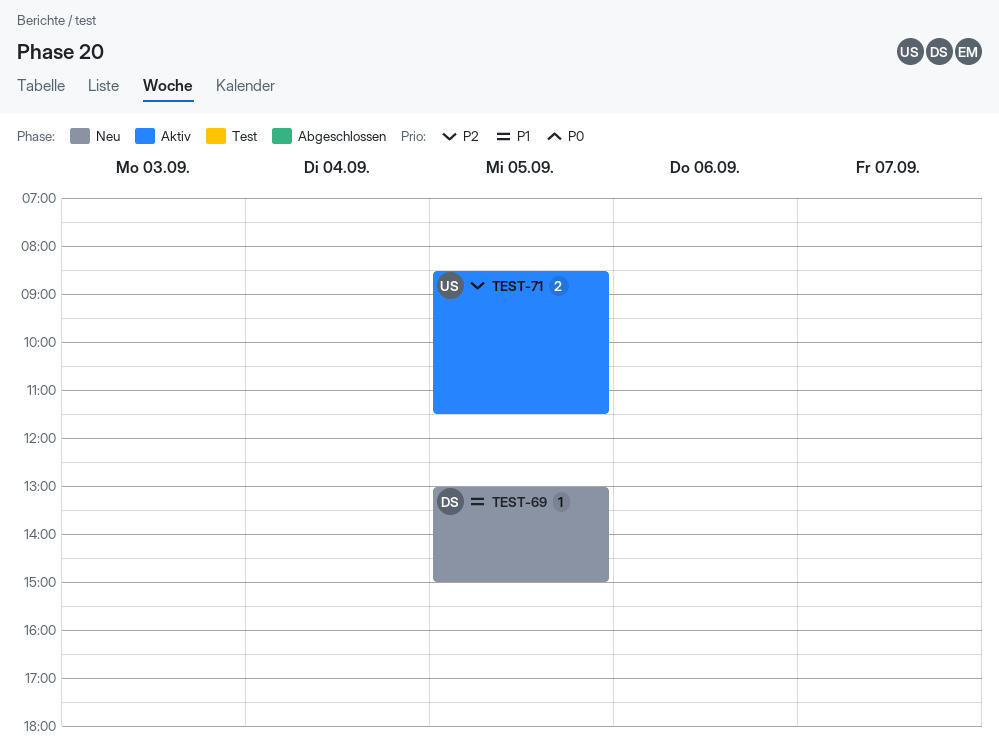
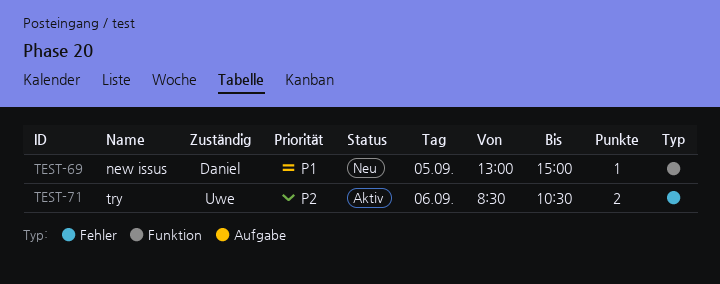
TEST-71, day: Sep 5 -> Sep 6
TEST-71, ends: 11:30 -> 10:30

